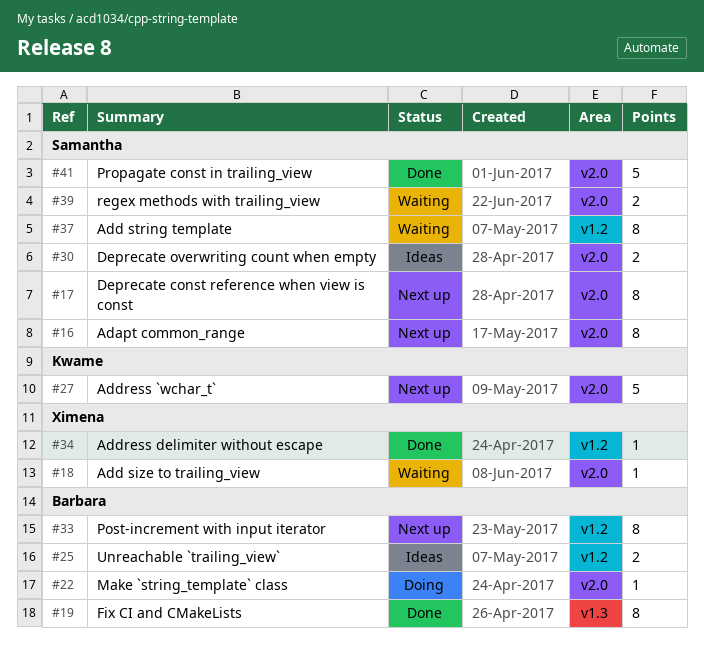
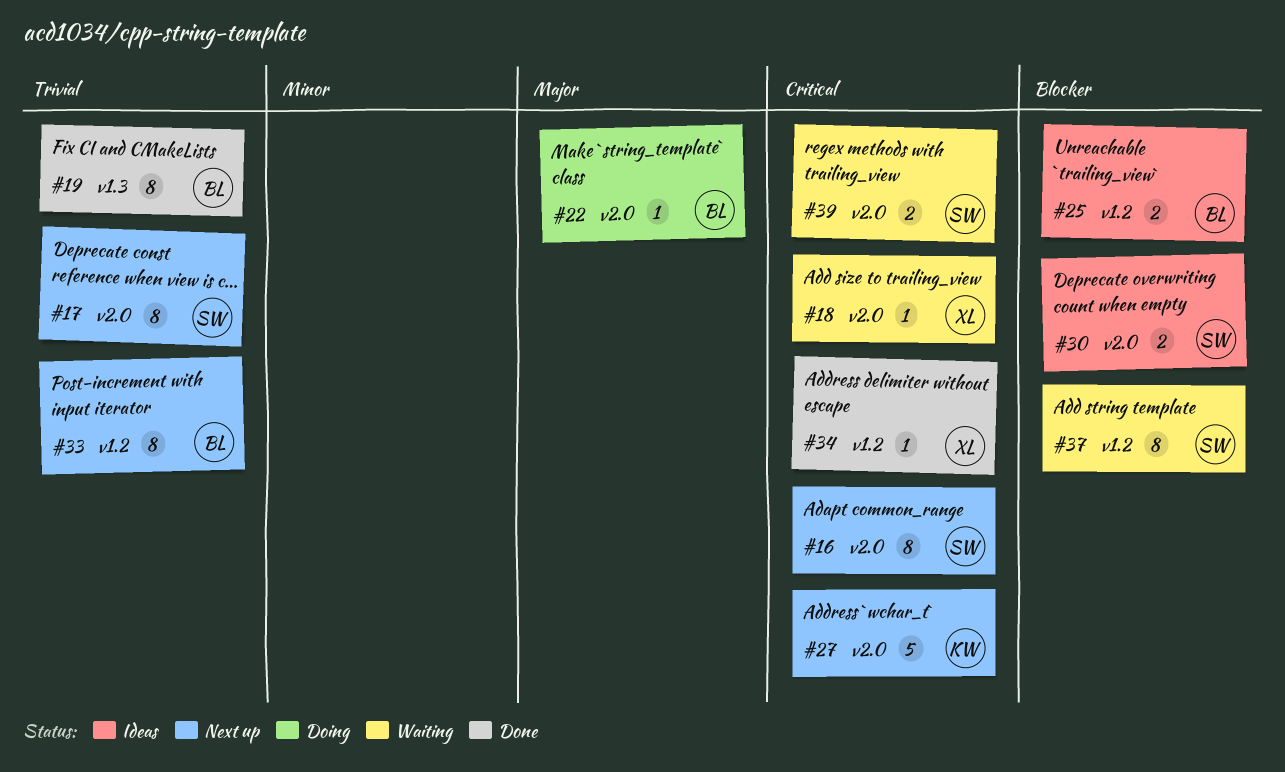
#41: present -> none

